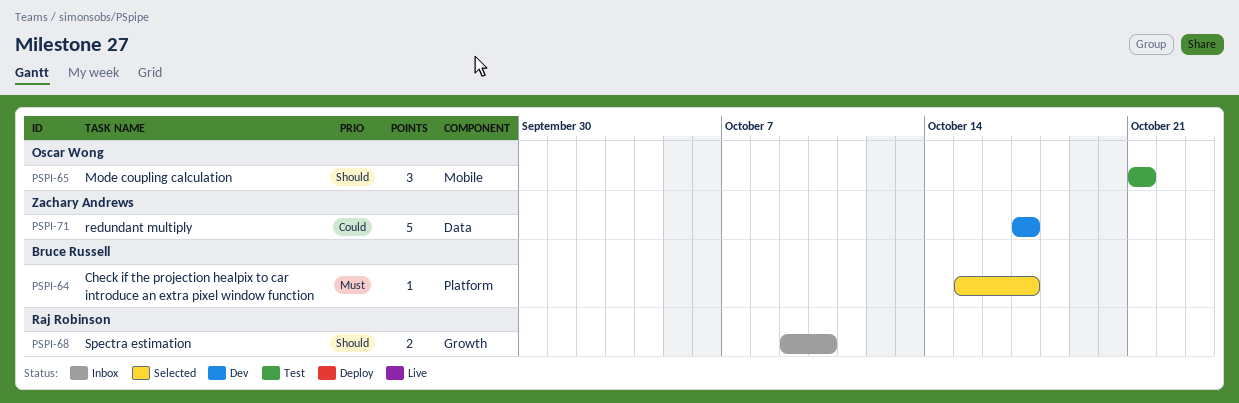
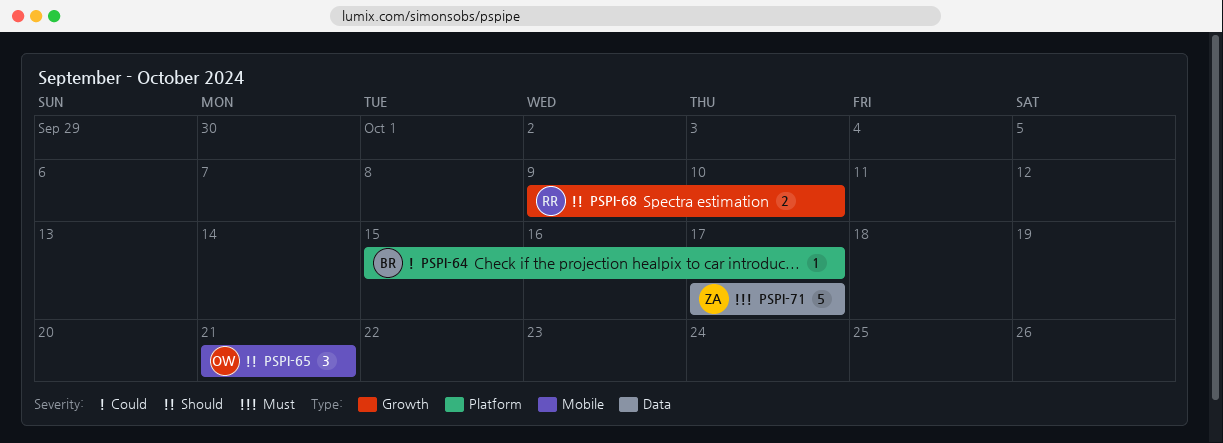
PSPI-64, priority: Must -> Could
PSPI-71, priority: Could -> Must

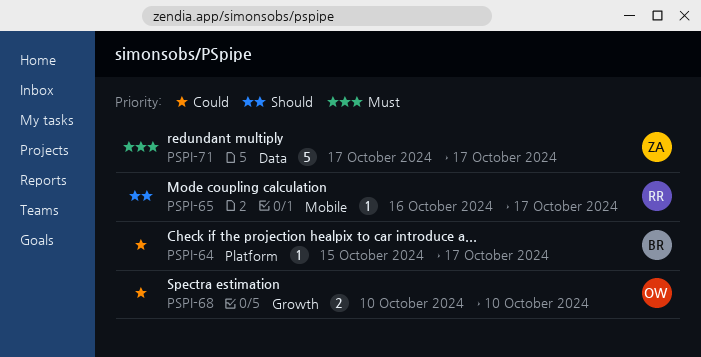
PSPI-65, owner: OW -> RR
PSPI-65, estimate: 3 -> 1
PSPI-65, start: Oct 21 -> Oct 16
PSPI-65, due: Oct 21 -> Oct 17
PSPI-68, owner: RR -> OW
PSPI-68, priority: Should -> Could
PSPI-68, start: Oct 9 -> Oct 10

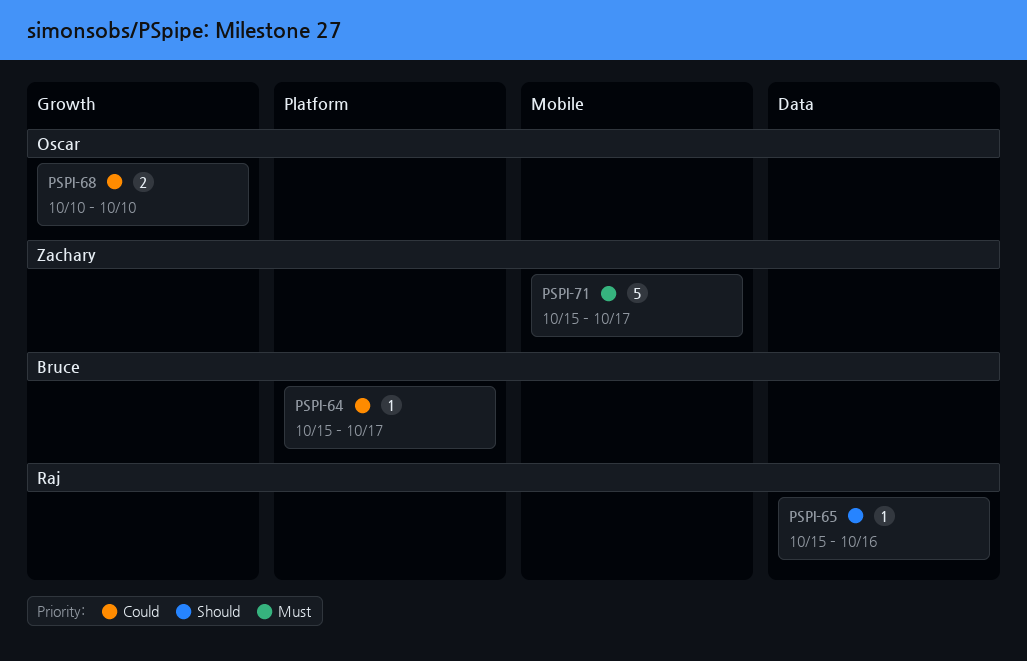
PSPI-65, label: Mobile -> Data
PSPI-65, start: Oct 16 -> Oct 15
PSPI-65, due: Oct 17 -> Oct 16
PSPI-71, label: Data -> Mobile
PSPI-71, start: Oct 17 -> Oct 15

